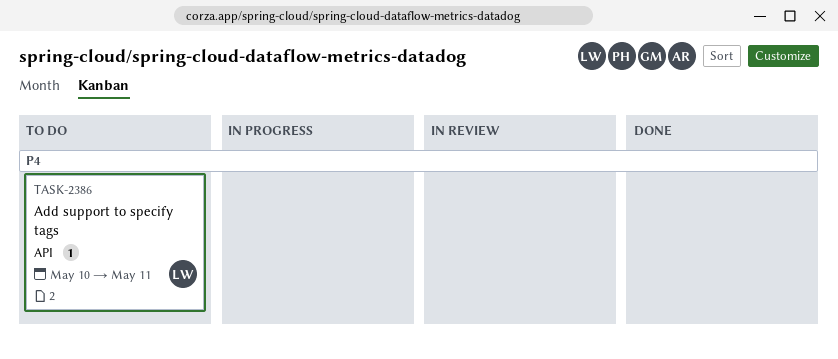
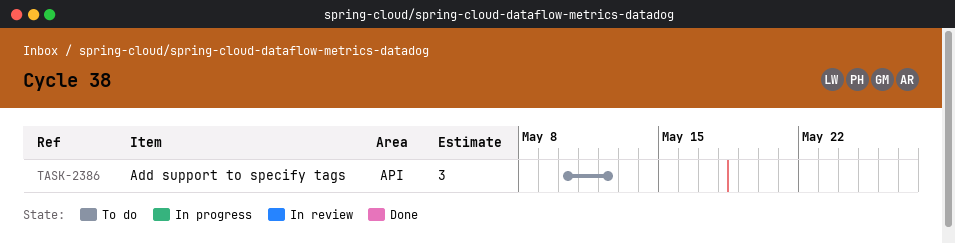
TASK-2386, estimate: 1 -> 3
TASK-2386, due: May 11 -> May 12

